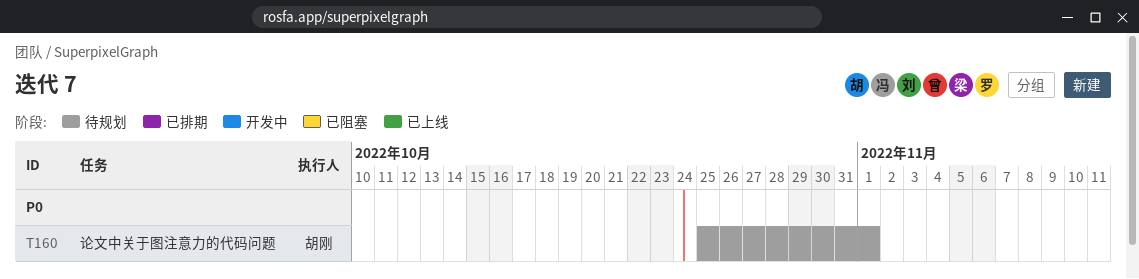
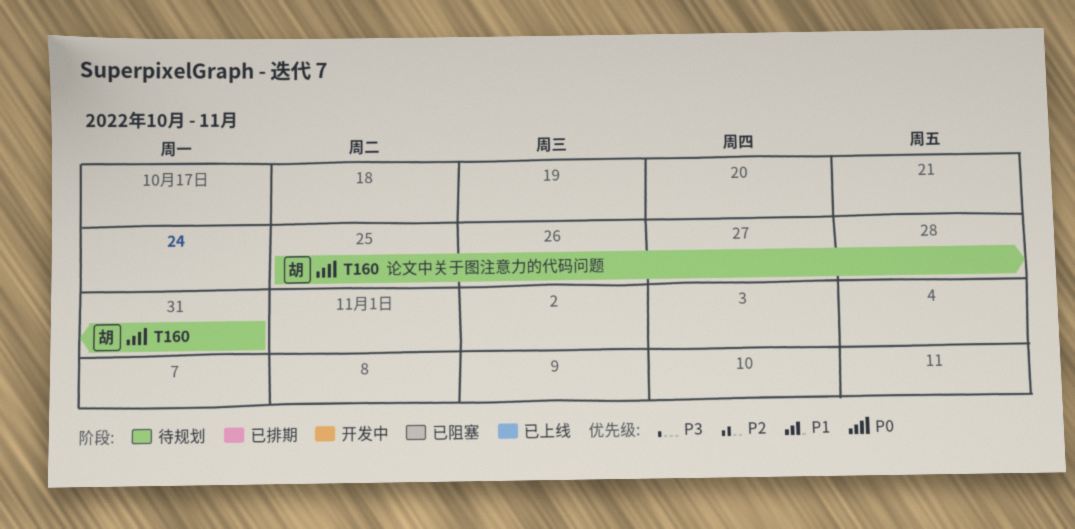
T160, due: Nov 1 -> Oct 31

